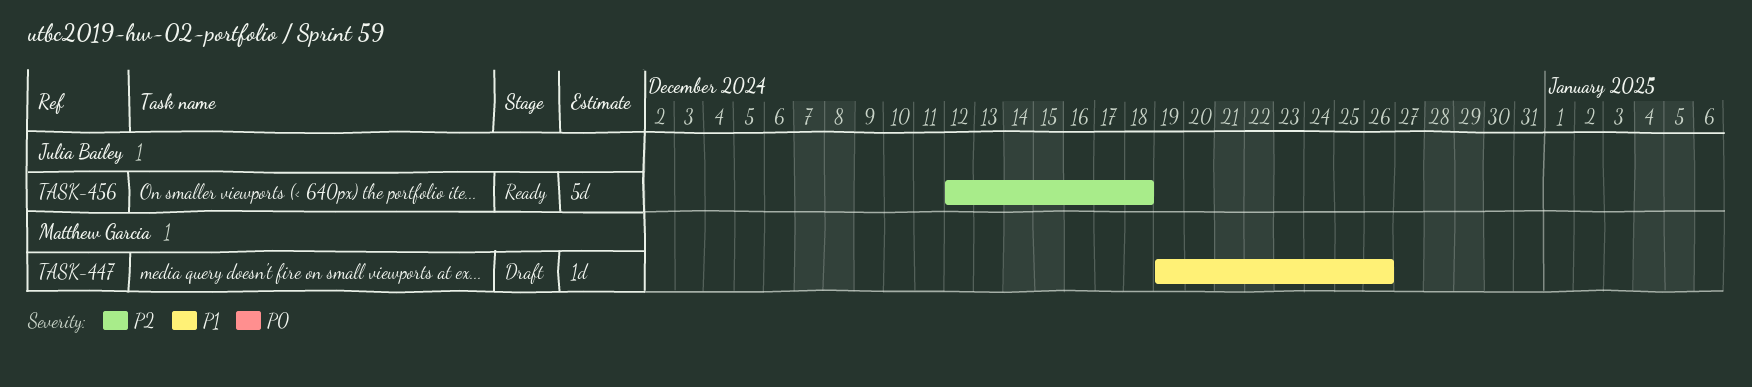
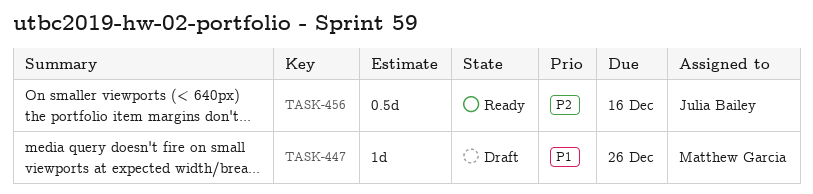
TASK-456, estimate: 5d -> 0.5d
TASK-456, due: Dec 18 -> Dec 16

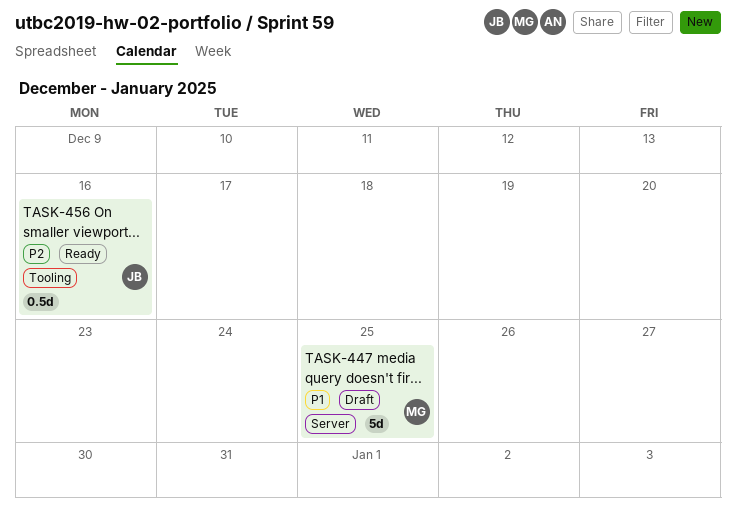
TASK-447, estimate: 1d -> 5d
TASK-447, due: Dec 26 -> Dec 25

